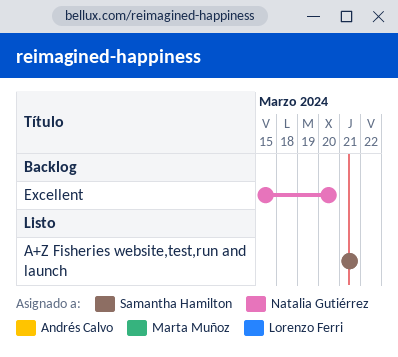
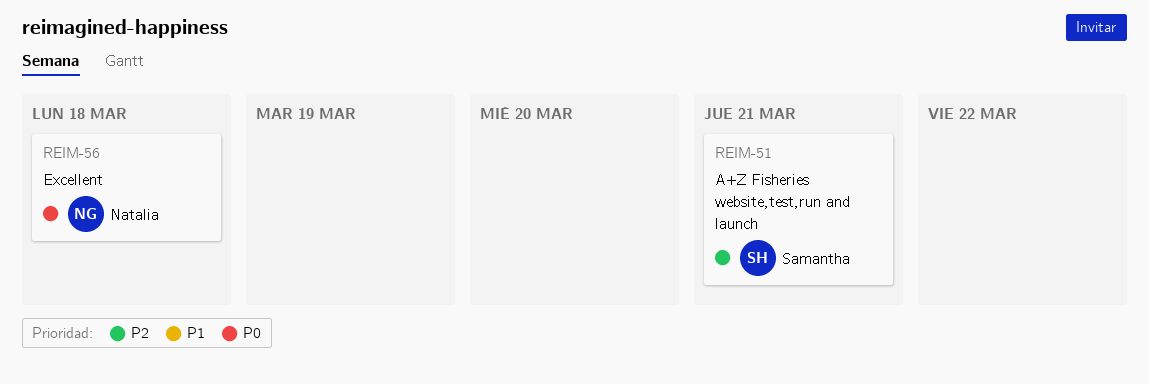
Excellent, due: Mar 20 -> Mar 18

